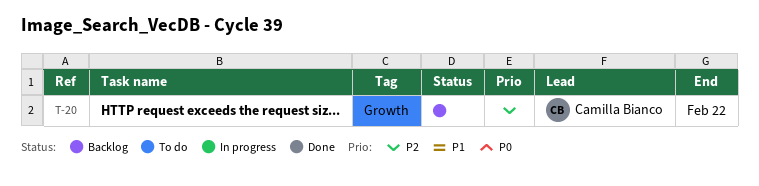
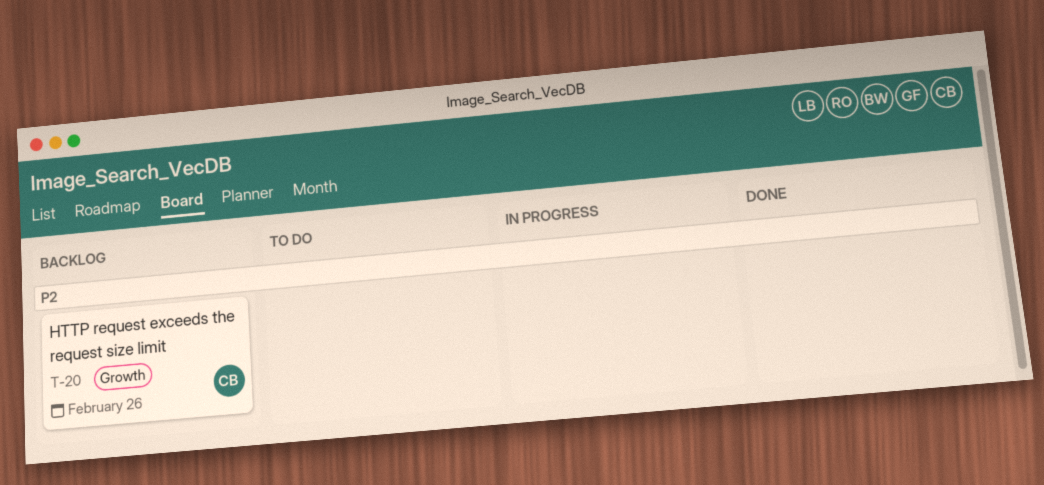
T-20, due: Feb 22 -> Feb 26

